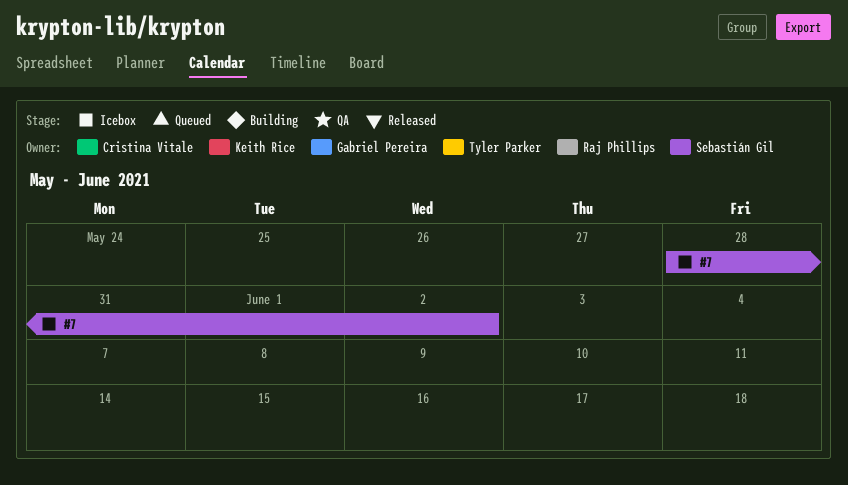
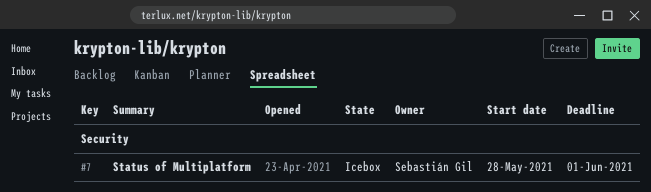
#7, due: Jun 2 -> Jun 1

